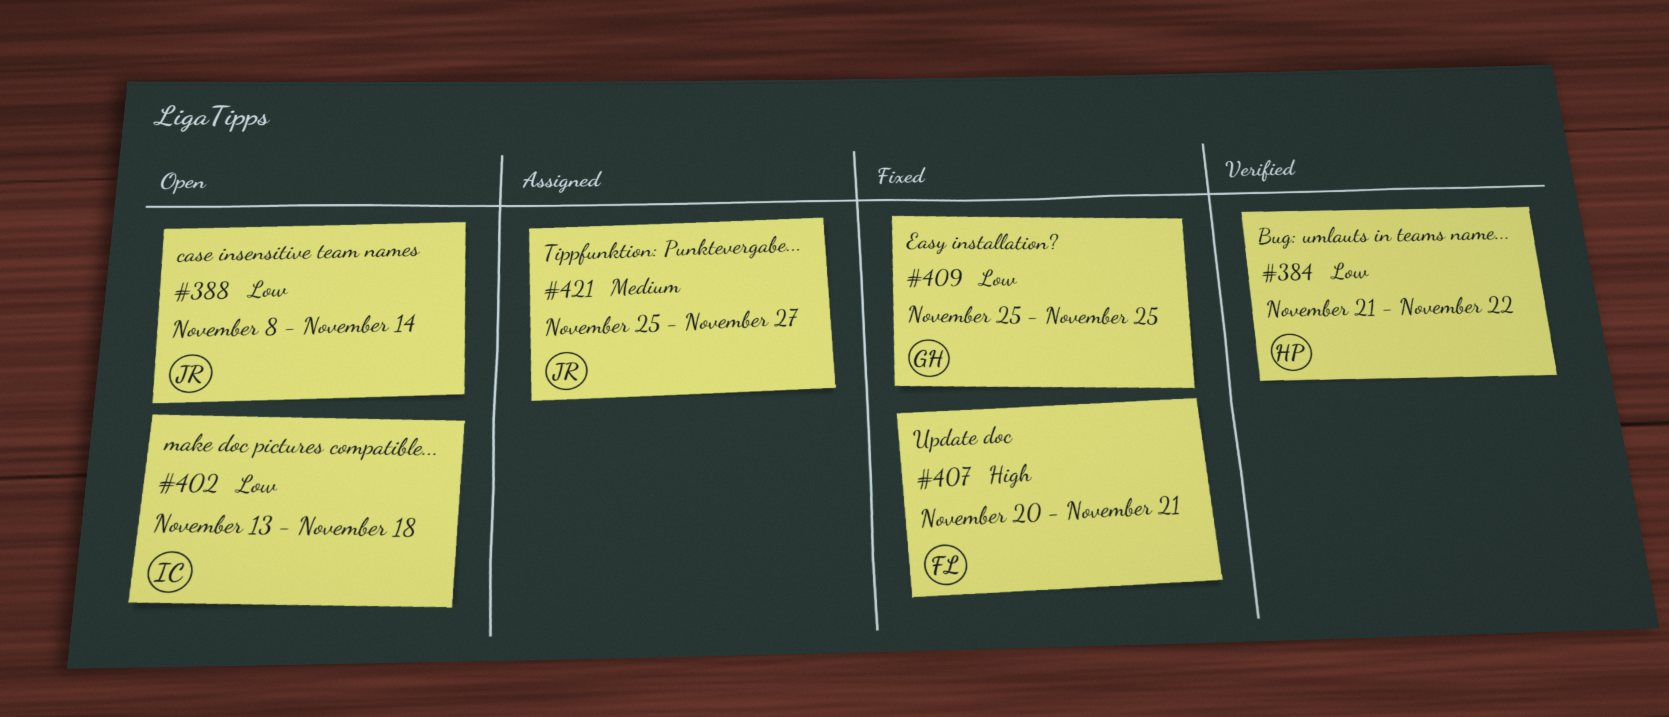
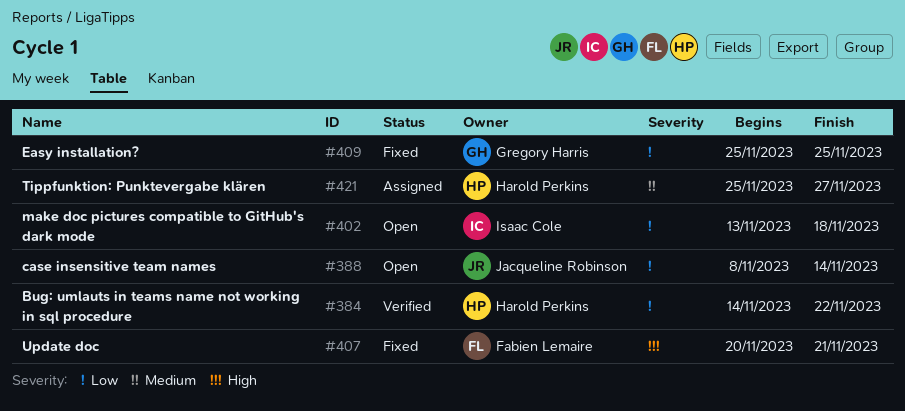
#384, start: Nov 21 -> Nov 14
#421, owner: Jacqueline Robinson -> Harold Perkins

